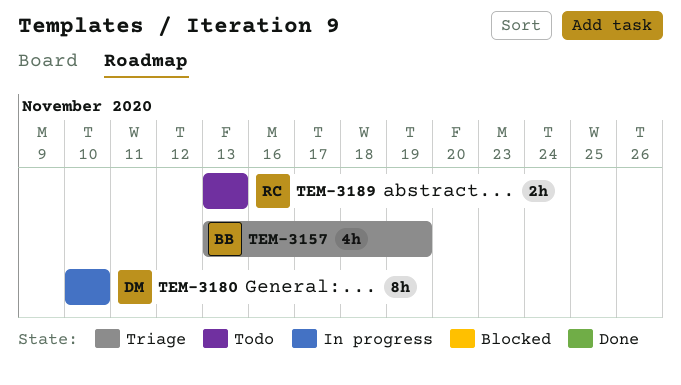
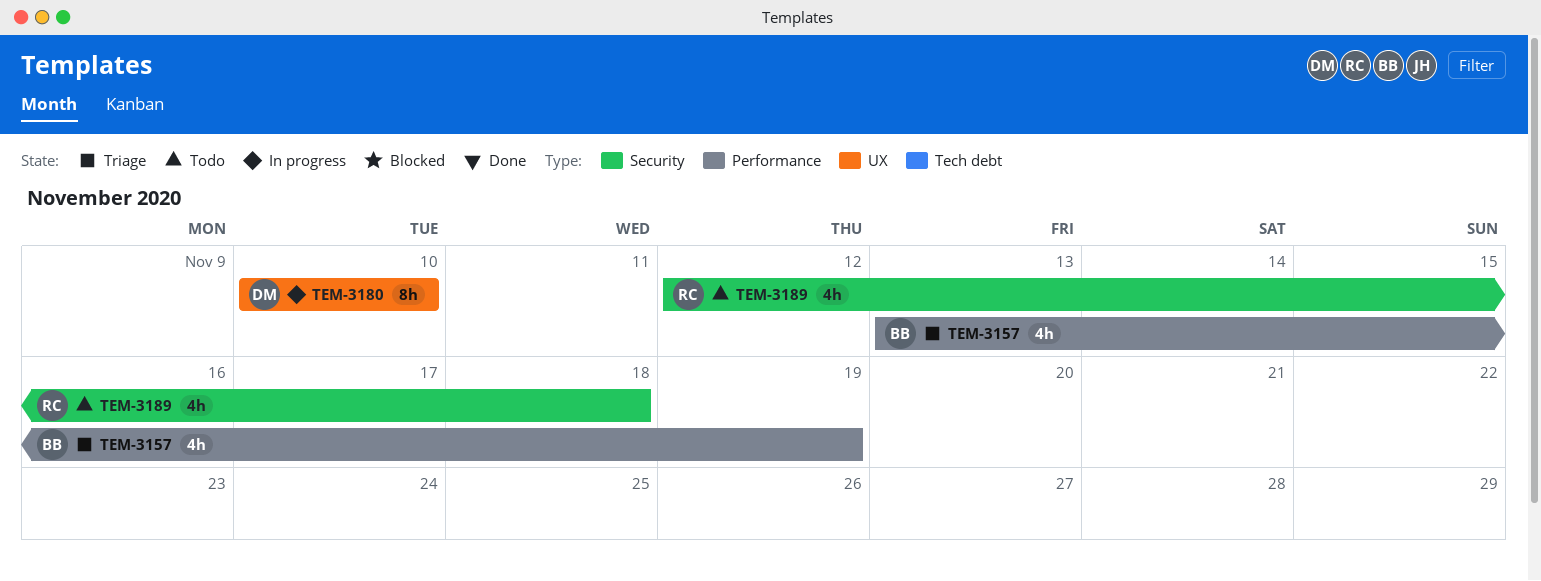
TEM-3189, estimate: 2h -> 4h
TEM-3189, start: Nov 13 -> Nov 12
TEM-3189, due: Nov 13 -> Nov 18

